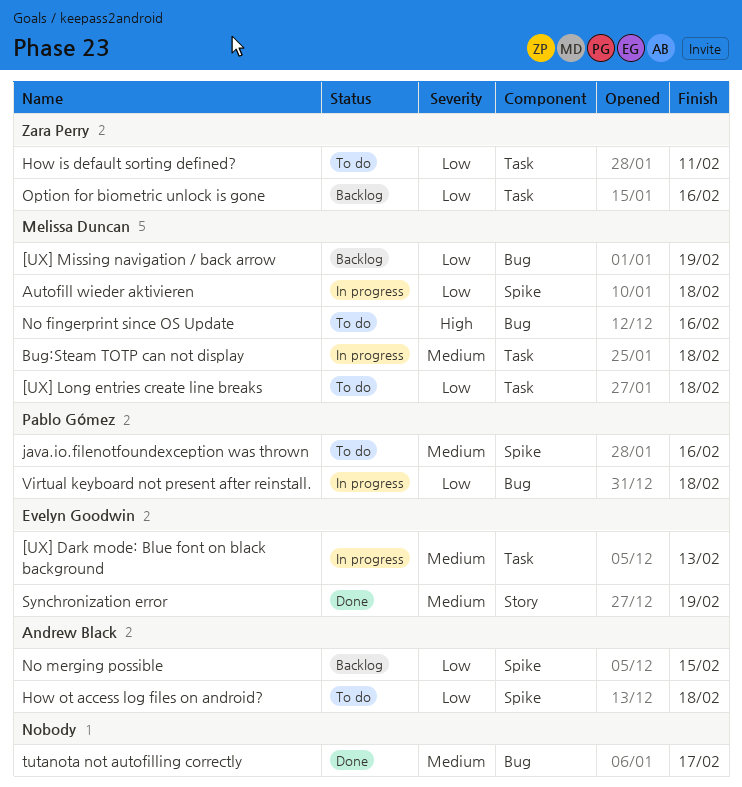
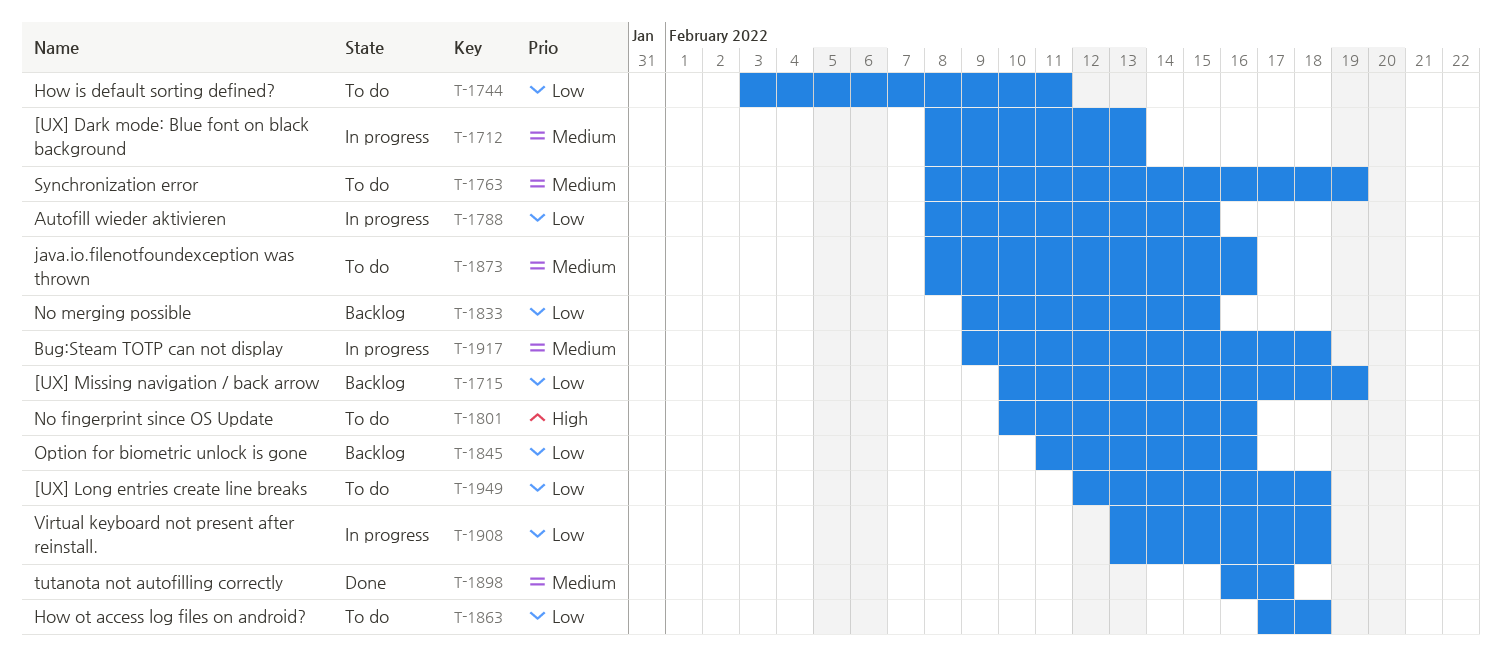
Autofill wieder aktivieren, due: Feb 18 -> Feb 15
Synchronization error, status: Done -> To do

